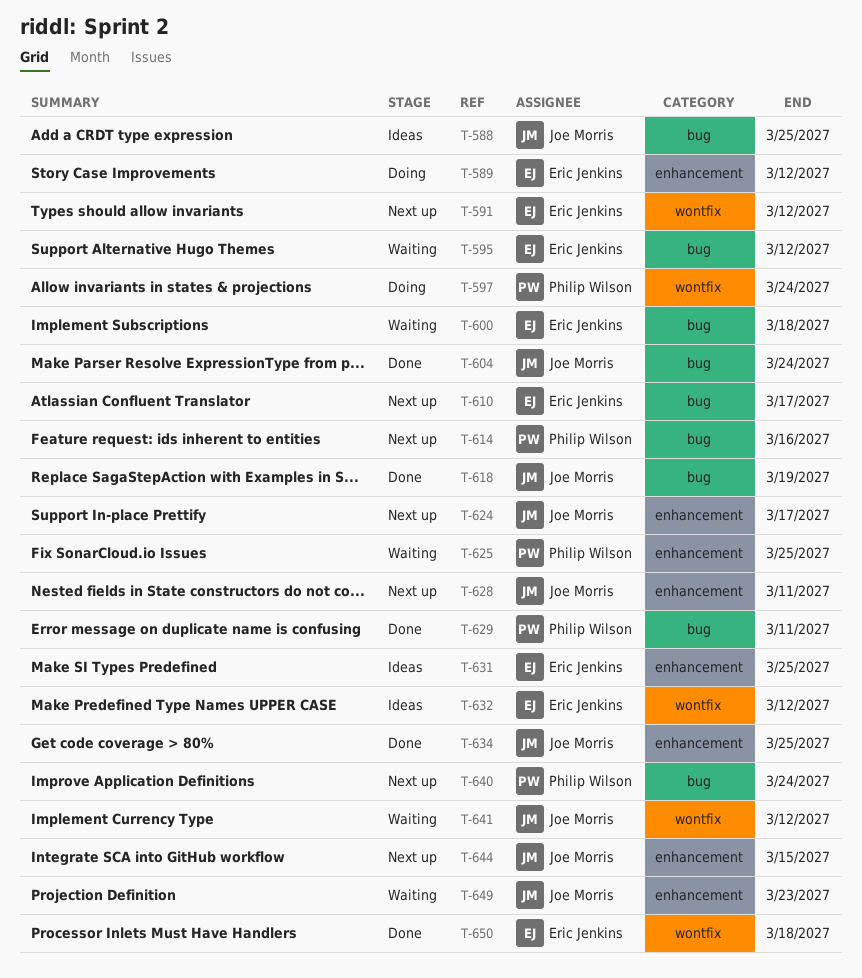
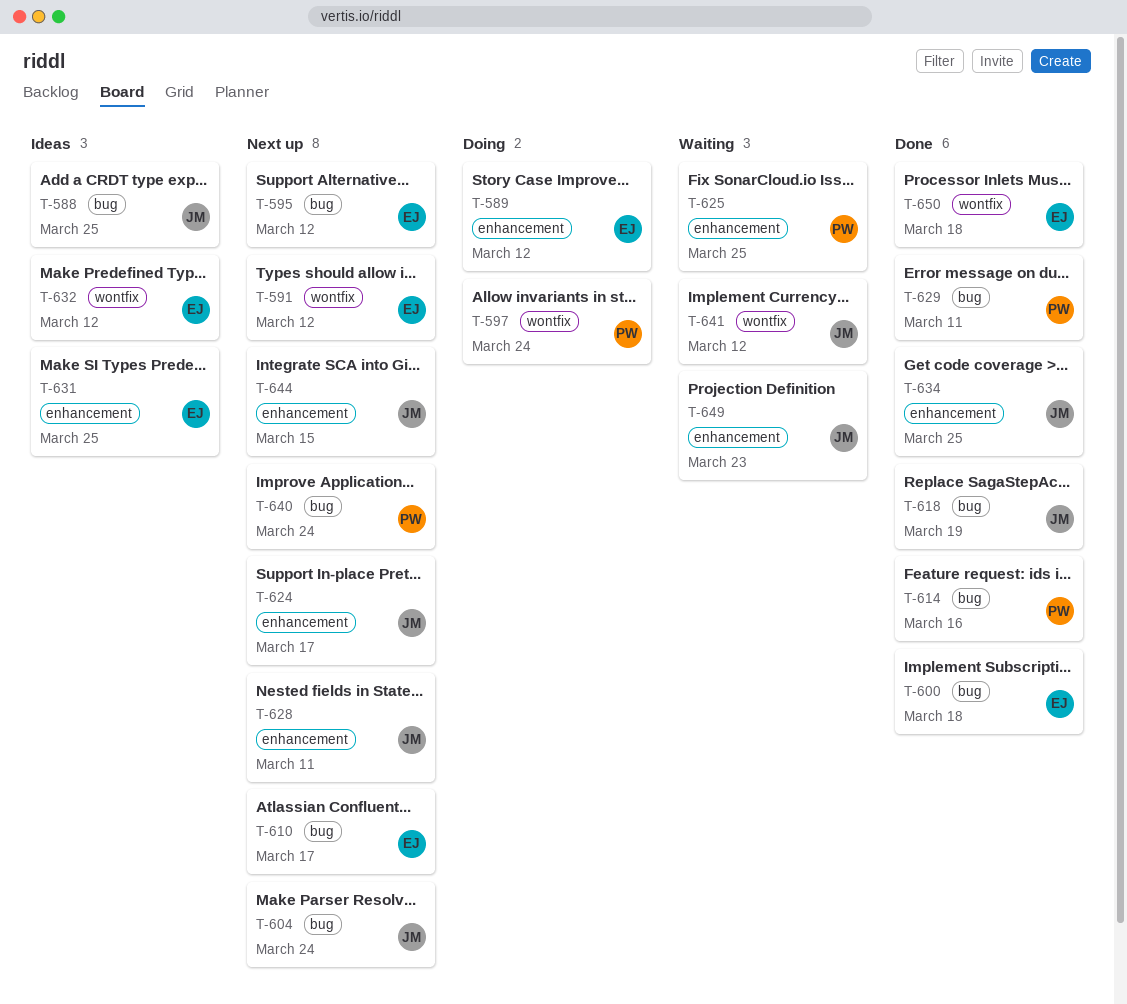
T-595, status: Waiting -> Next up
T-600, status: Waiting -> Done
T-604, status: Done -> Next up
T-614, status: Next up -> Done

